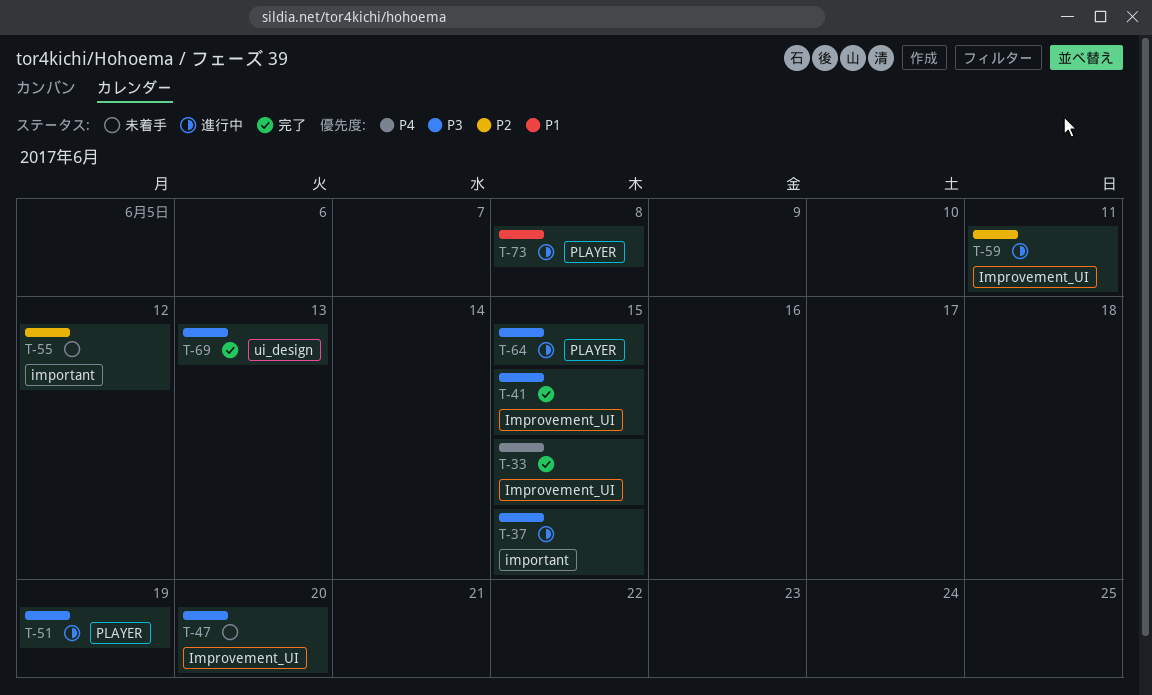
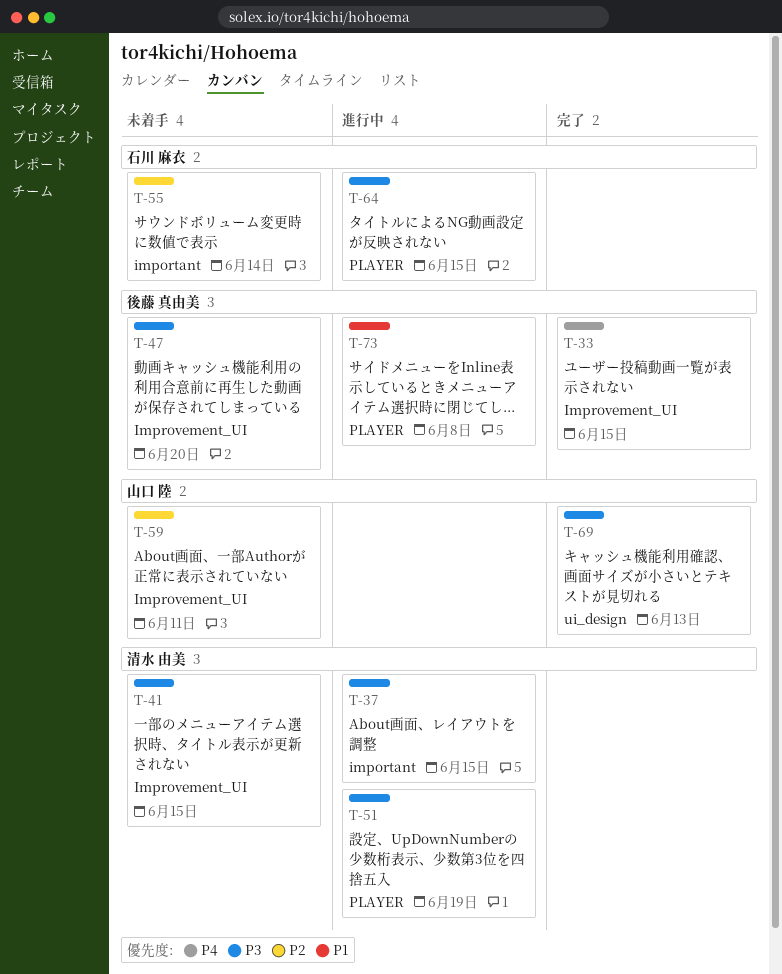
T-41, status: 完了 -> 未着手
T-55, due: Jun 12 -> Jun 14
T-59, status: 進行中 -> 未着手

